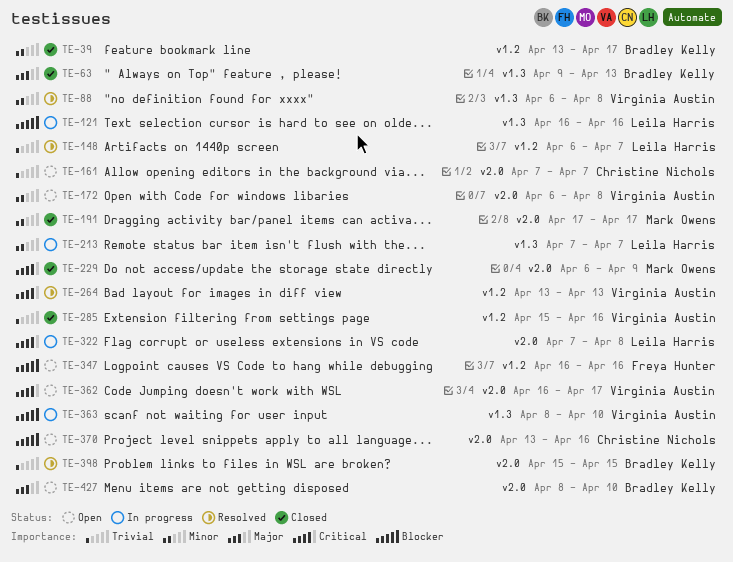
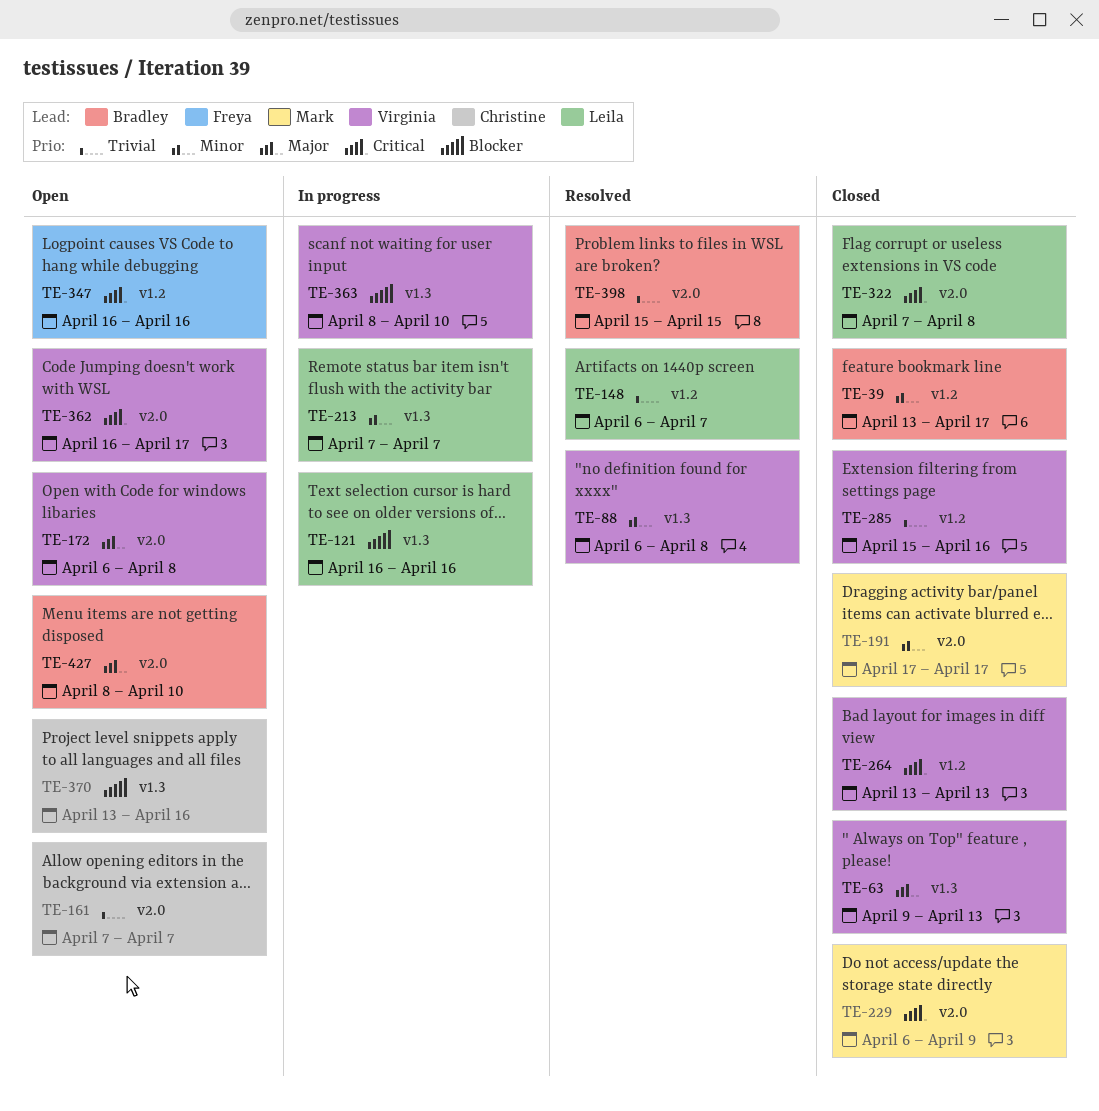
TE-63, owner: Bradley Kelly -> Virginia Austin
TE-172, priority: Minor -> Major
TE-264, status: Resolved -> Closed
TE-322, status: In progress -> Closed
TE-347, priority: Blocker -> Critical
TE-370, label: v2.0 -> v1.3

